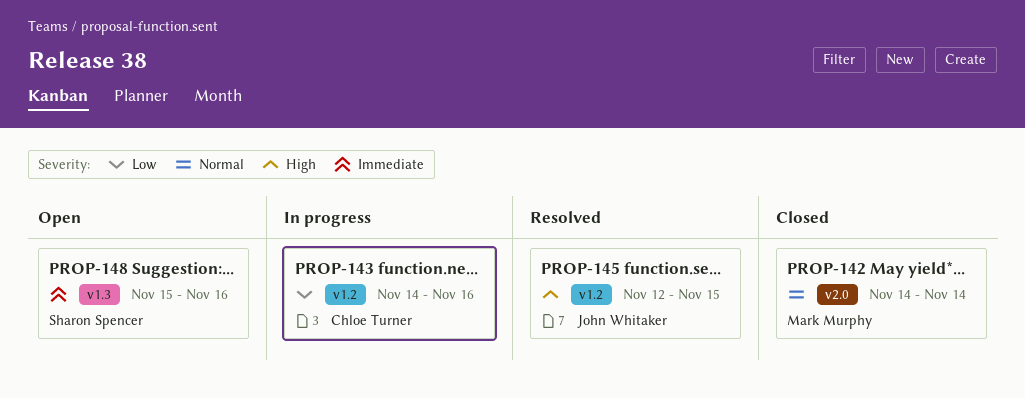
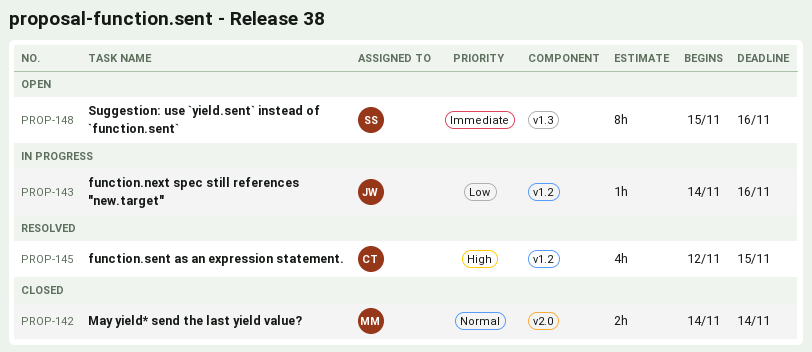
PROP-143, owner: Chloe Turner -> John Whitaker
PROP-145, owner: John Whitaker -> Chloe Turner

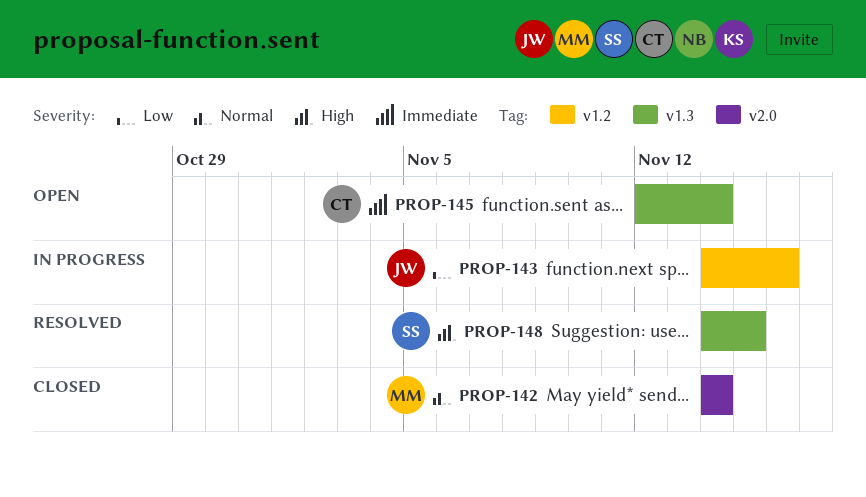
PROP-145, status: Resolved -> Open
PROP-145, priority: High -> Immediate
PROP-145, label: v1.2 -> v1.3
PROP-145, due: Nov 15 -> Nov 14
PROP-148, status: Open -> Resolved
PROP-148, priority: Immediate -> High
PROP-148, start: Nov 15 -> Nov 14
PROP-148, due: Nov 16 -> Nov 15

